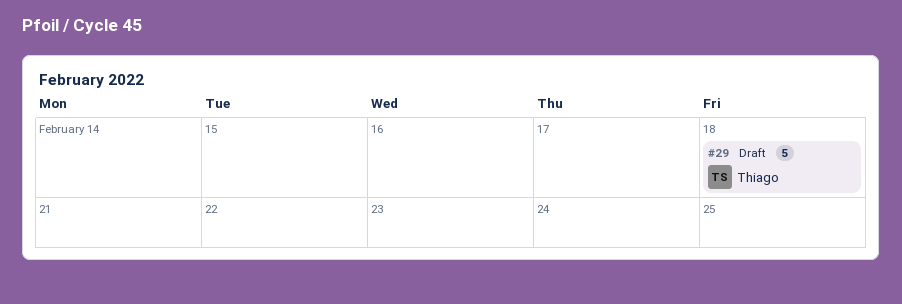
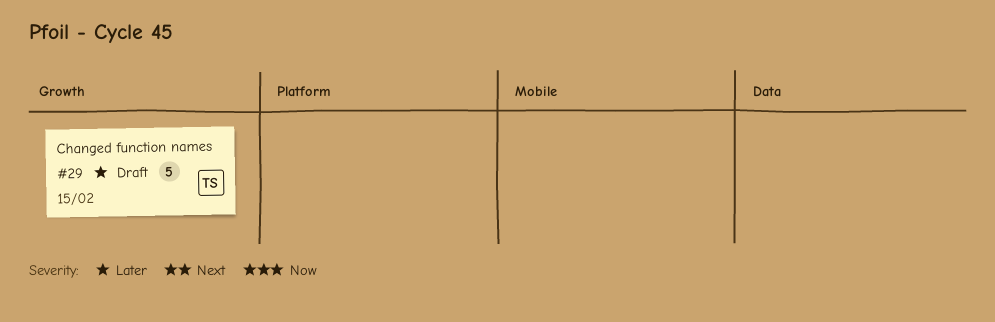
#29, due: Feb 18 -> Feb 15

